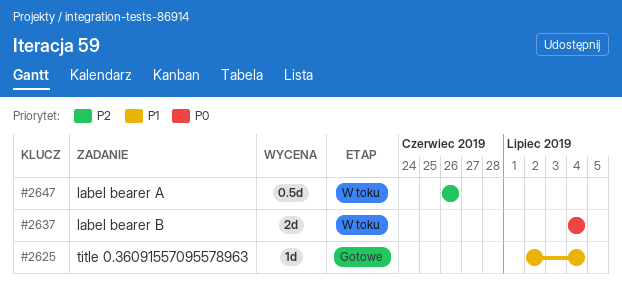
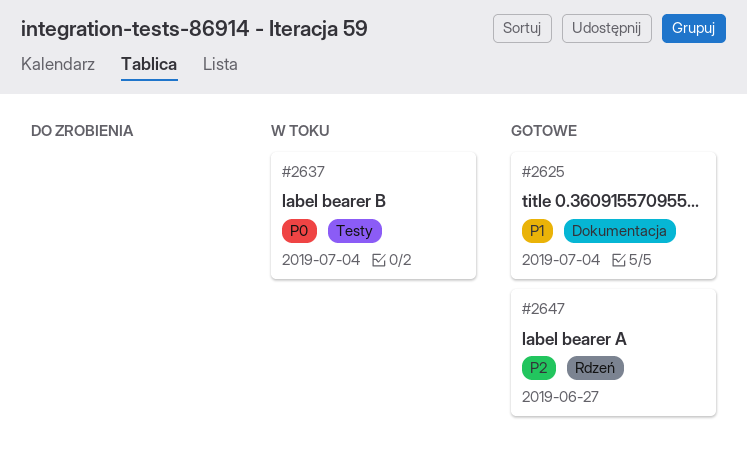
#2647, status: W toku -> Gotowe
#2647, due: Jun 26 -> Jun 27

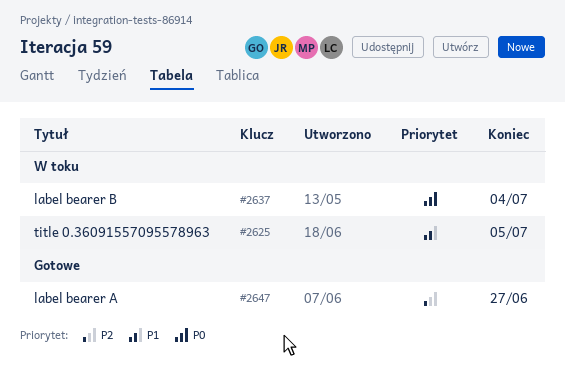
#2625, status: Gotowe -> W toku
#2625, due: Jul 4 -> Jul 5

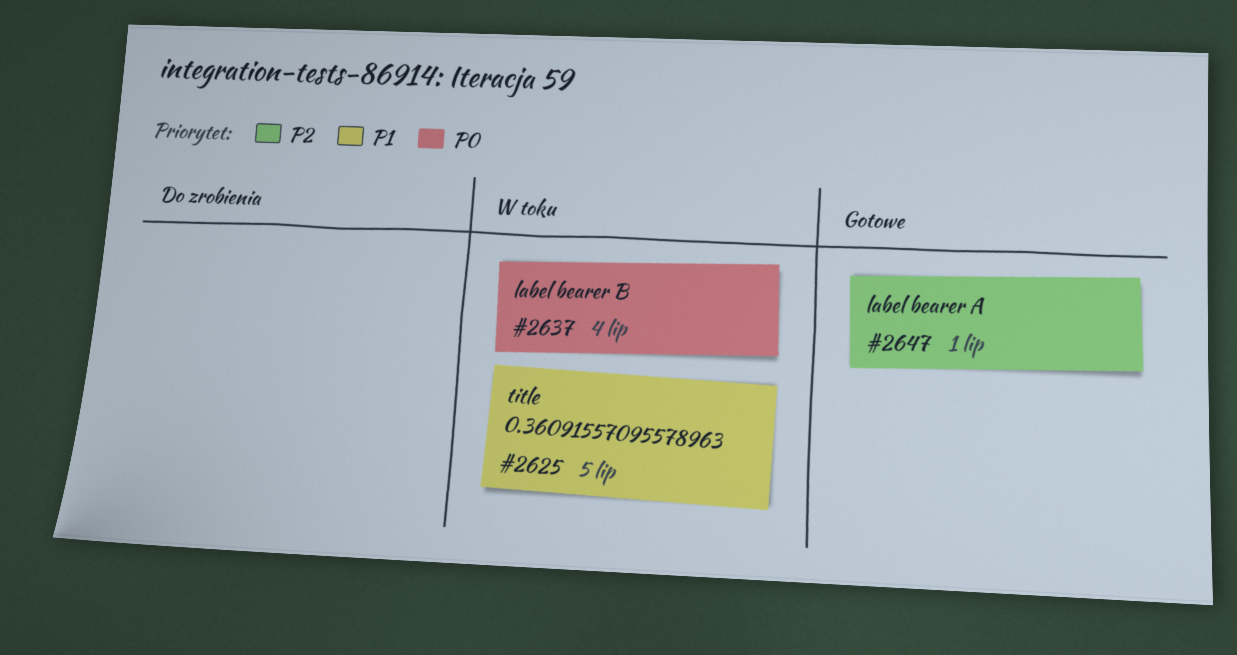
#2647, due: Jun 27 -> Jul 1

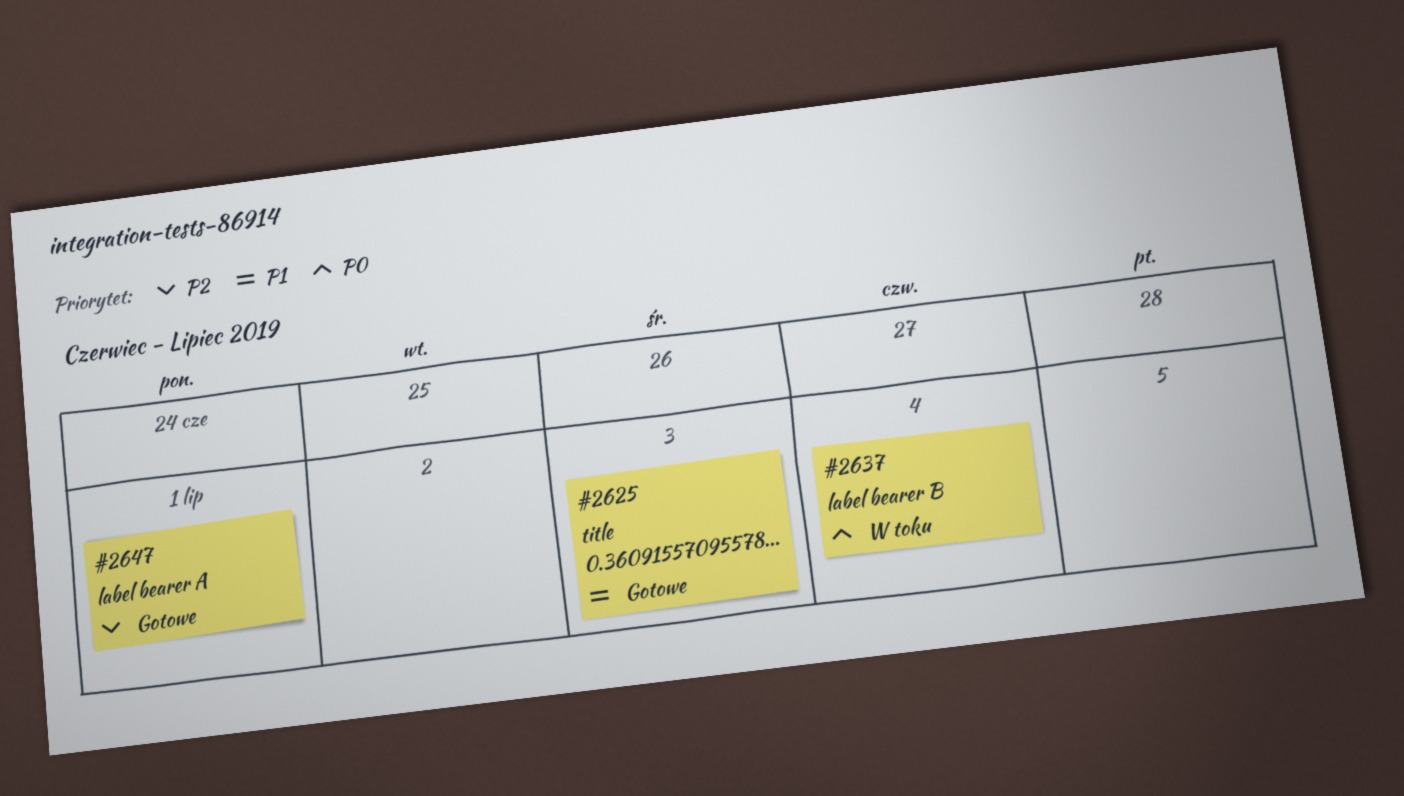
#2625, status: W toku -> Gotowe
#2625, due: Jul 5 -> Jul 3

